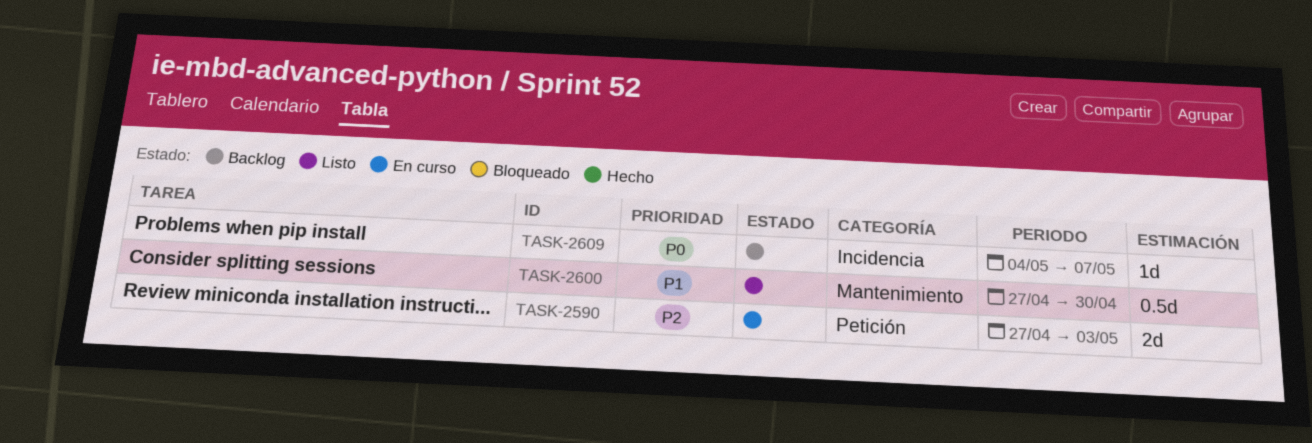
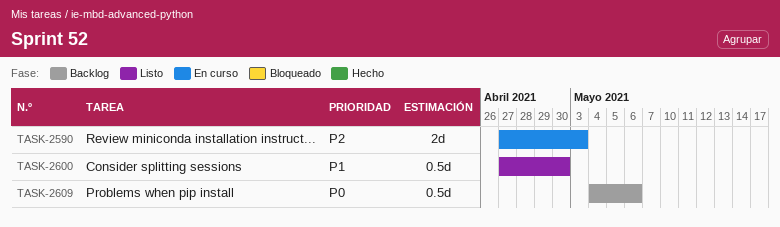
TASK-2609, estimate: 1d -> 0.5d
TASK-2609, due: May 7 -> May 6

